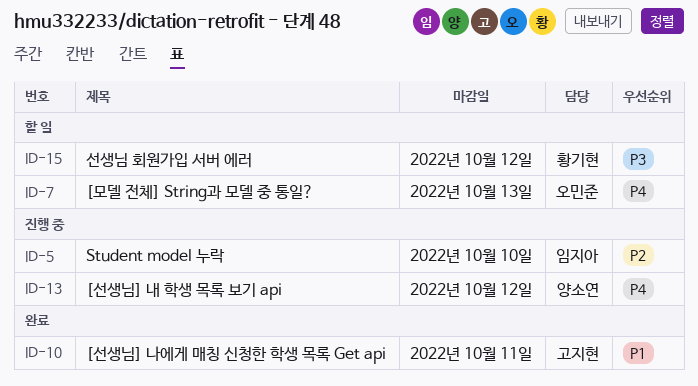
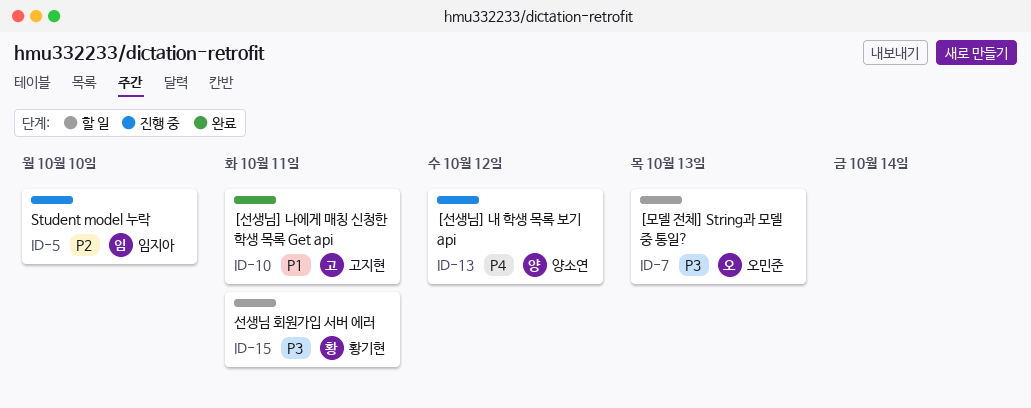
ID-7, priority: P4 -> P3
ID-15, due: Oct 12 -> Oct 11

